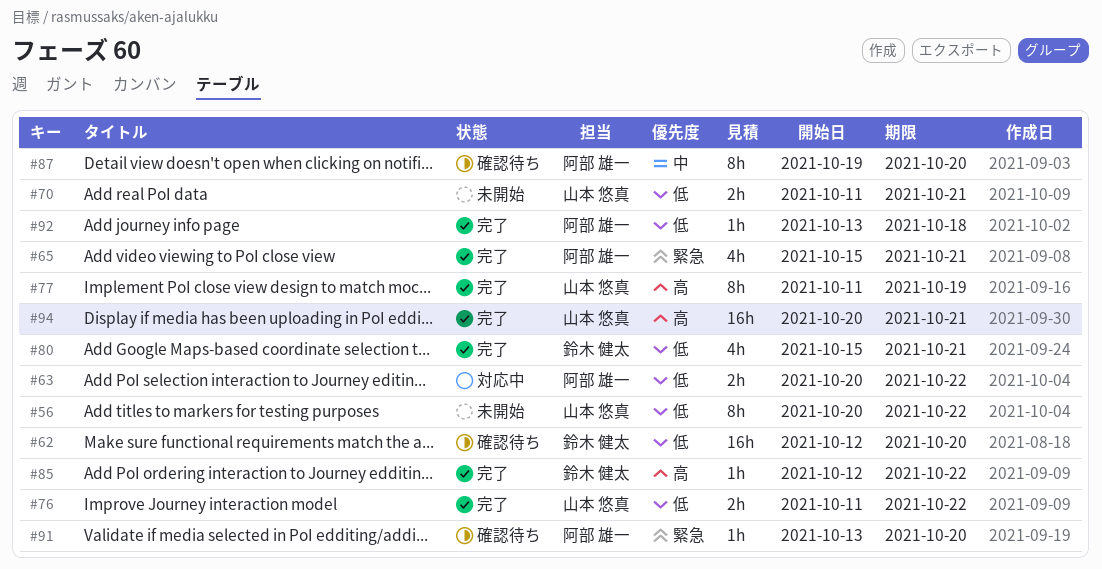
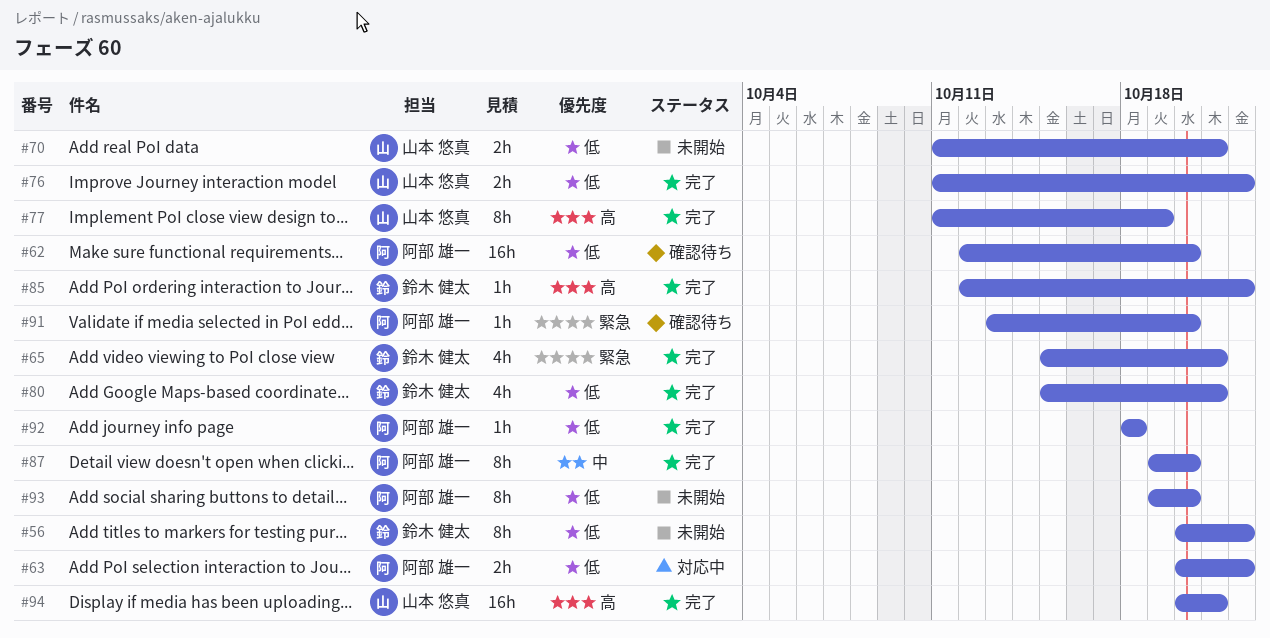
#56, owner: 山本 悠真 -> 鈴木 健太
#62, owner: 鈴木 健太 -> 阿部 雄一
#65, owner: 阿部 雄一 -> 鈴木 健太
#87, status: 確認待ち -> 完了
#92, start: Oct 13 -> Oct 18
#93: none -> present

